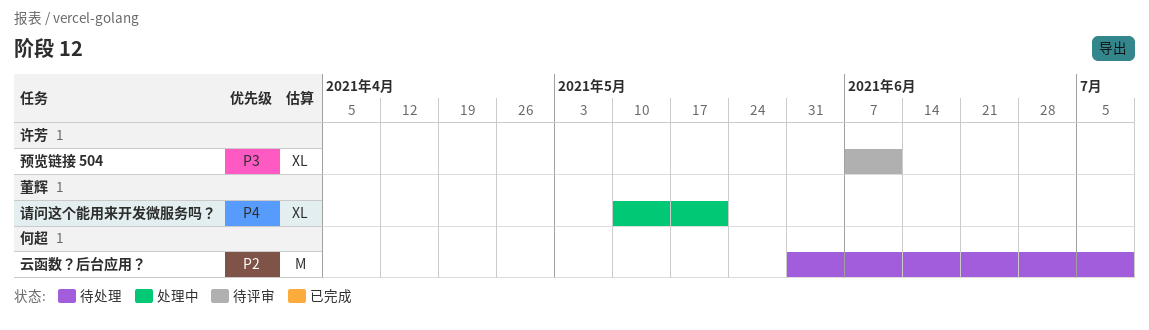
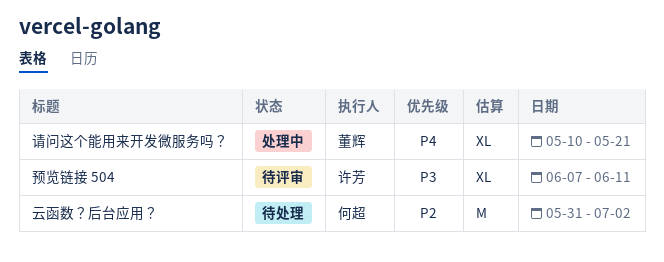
云函数？后台应用？, due: Jul 9 -> Jul 2

